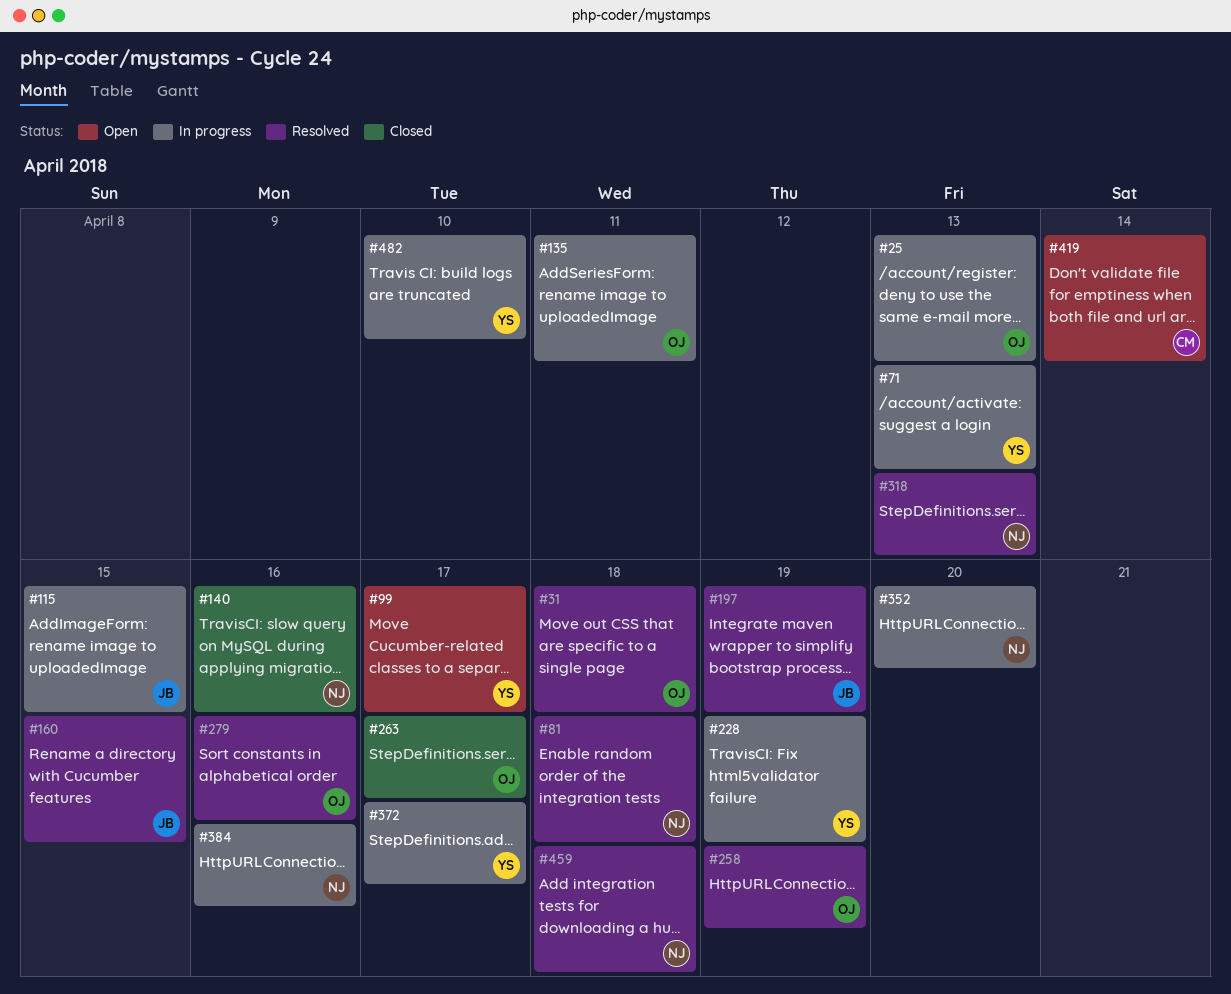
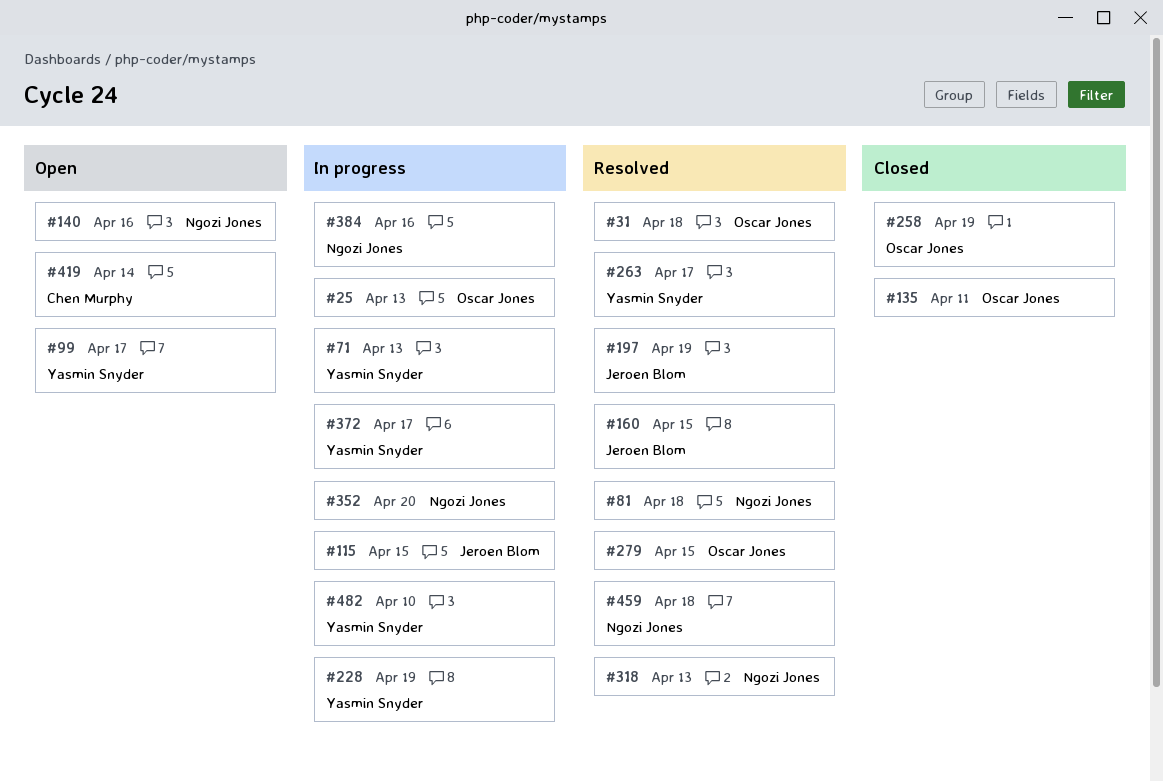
#135, status: In progress -> Closed
#140, status: Closed -> Open
#258, status: Resolved -> Closed
#263, status: Closed -> Resolved
#263, owner: Oscar Jones -> Yasmin Snyder
#279, due: Apr 16 -> Apr 15

